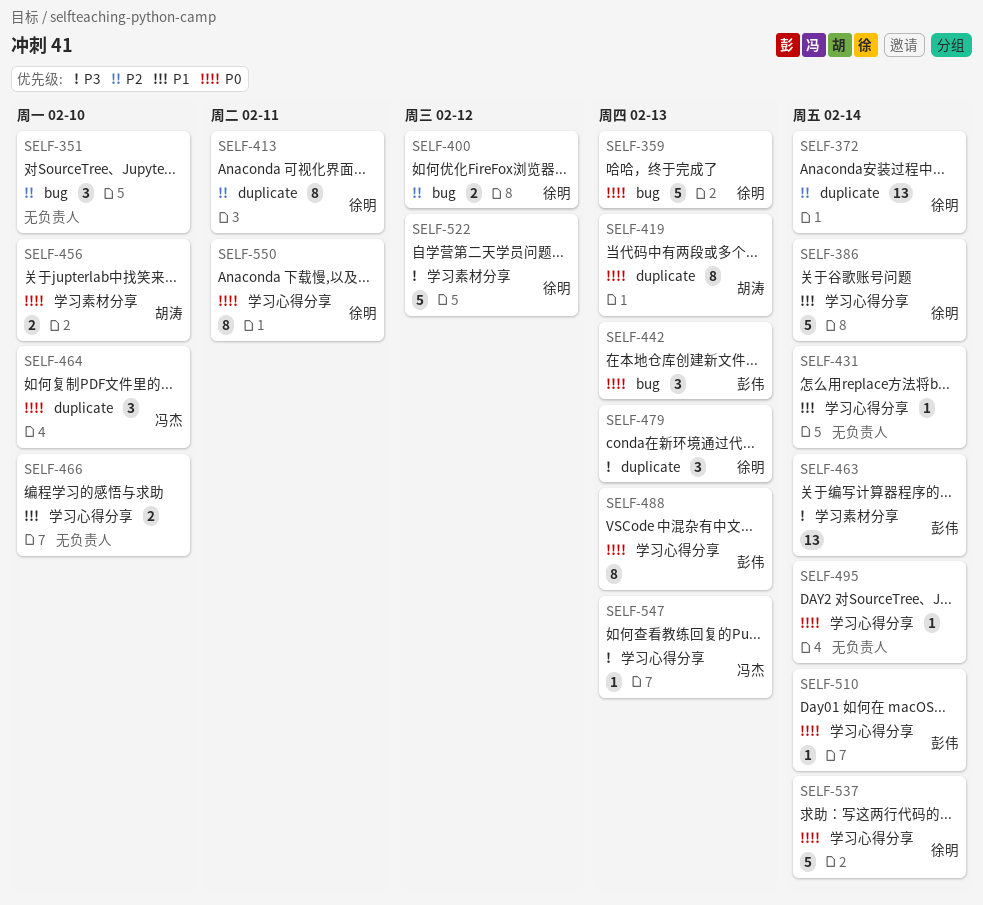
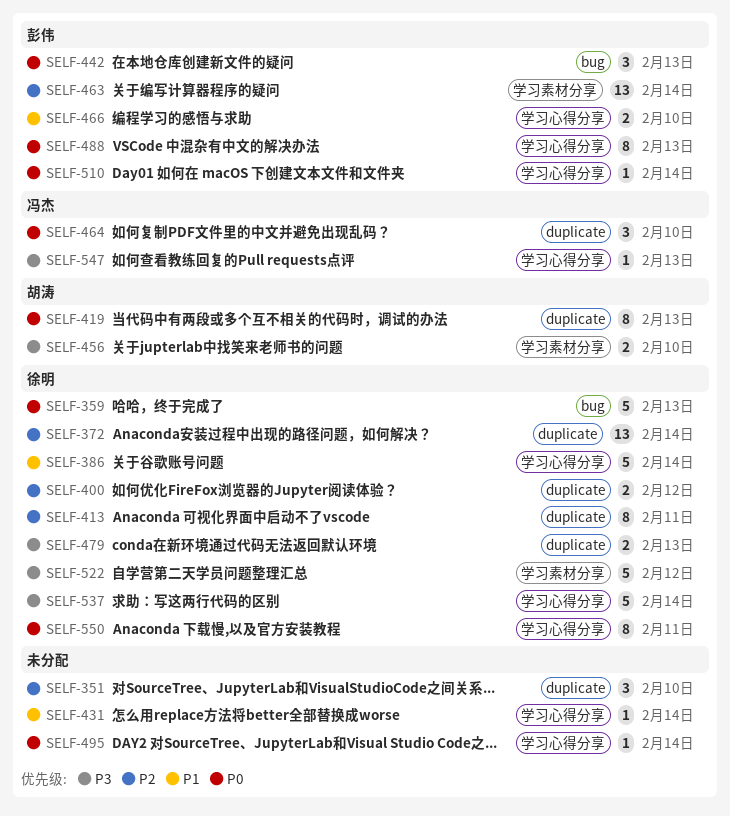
SELF-351, label: bug -> duplicate
SELF-400, label: bug -> duplicate
SELF-456, priority: P0 -> P3
SELF-463, priority: P3 -> P2
SELF-466, owner: none -> 彭伟
SELF-479, estimate: 3 -> 2
SELF-537, priority: P0 -> P3

